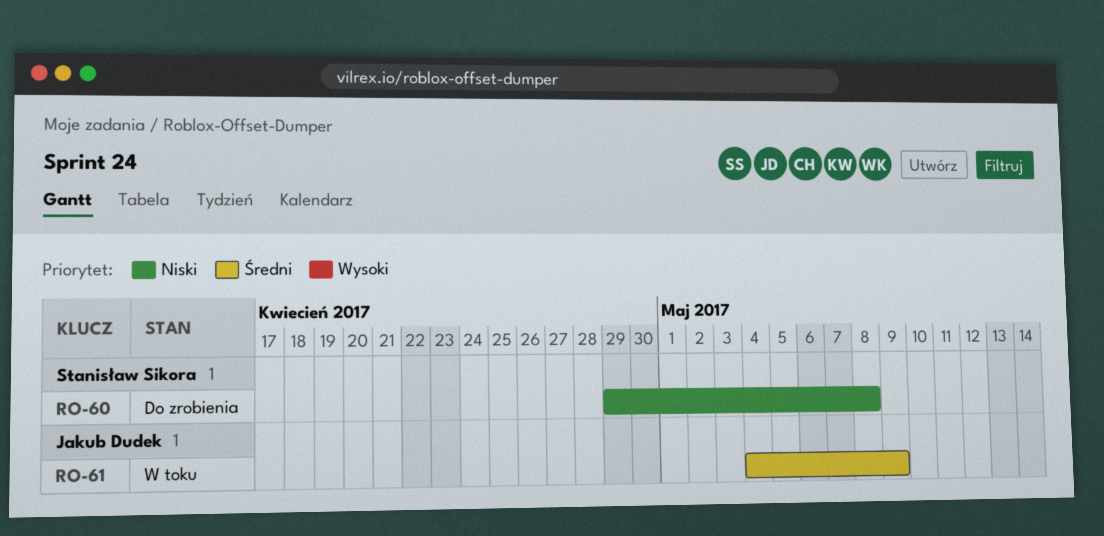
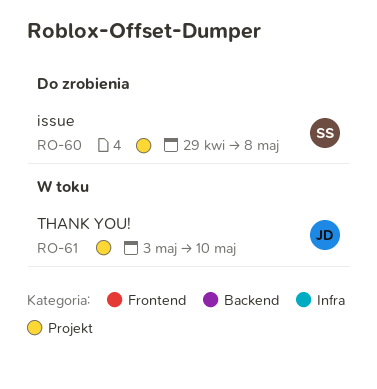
RO-61, start: May 4 -> May 3
RO-61, due: May 9 -> May 10

